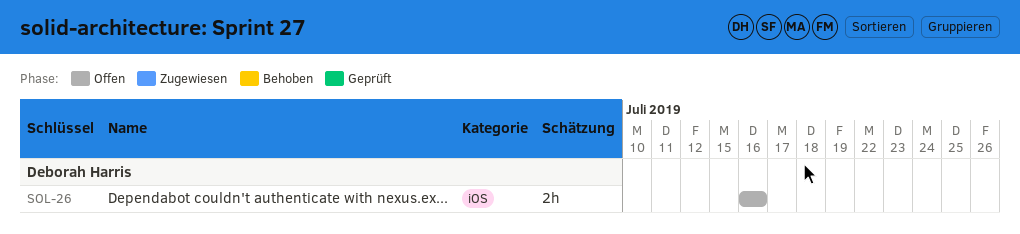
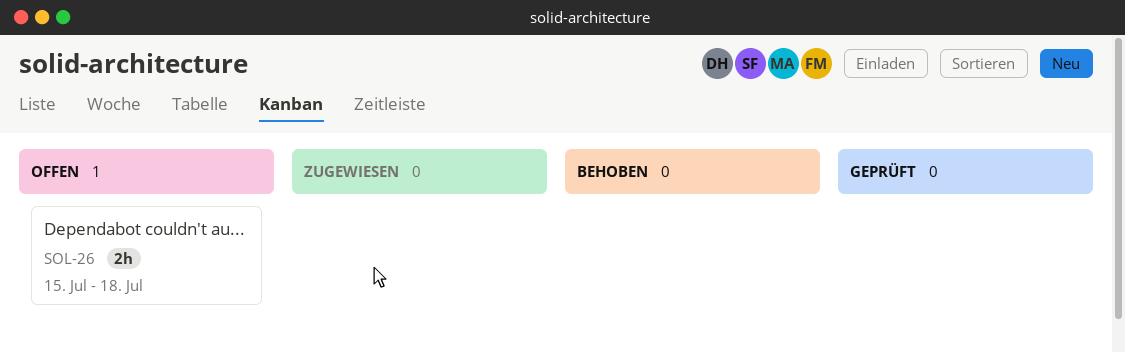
SOL-26, start: Jul 16 -> Jul 15
SOL-26, due: Jul 16 -> Jul 18

